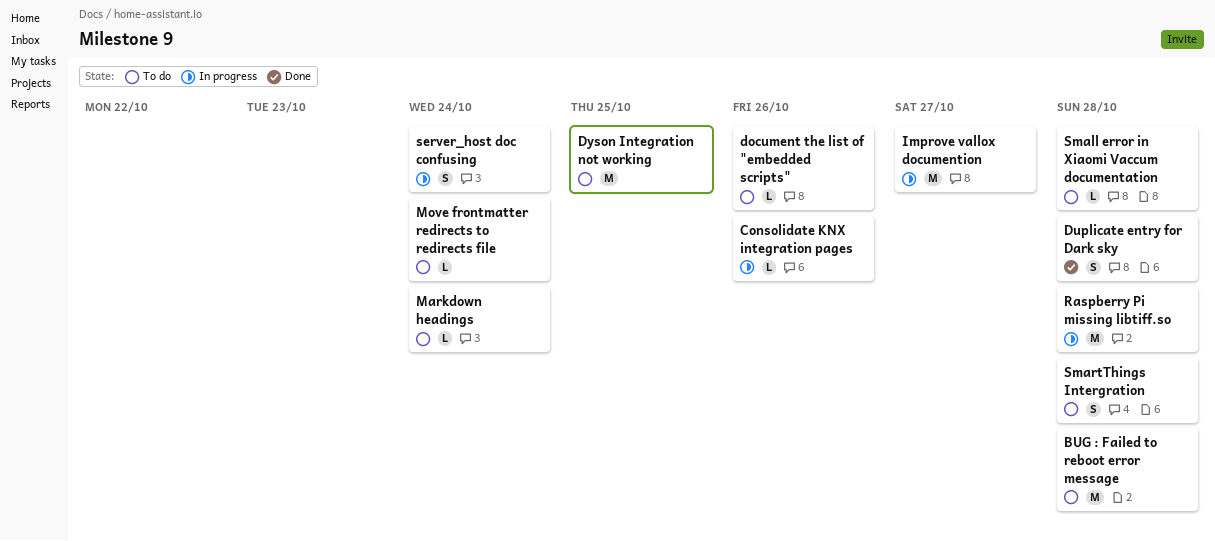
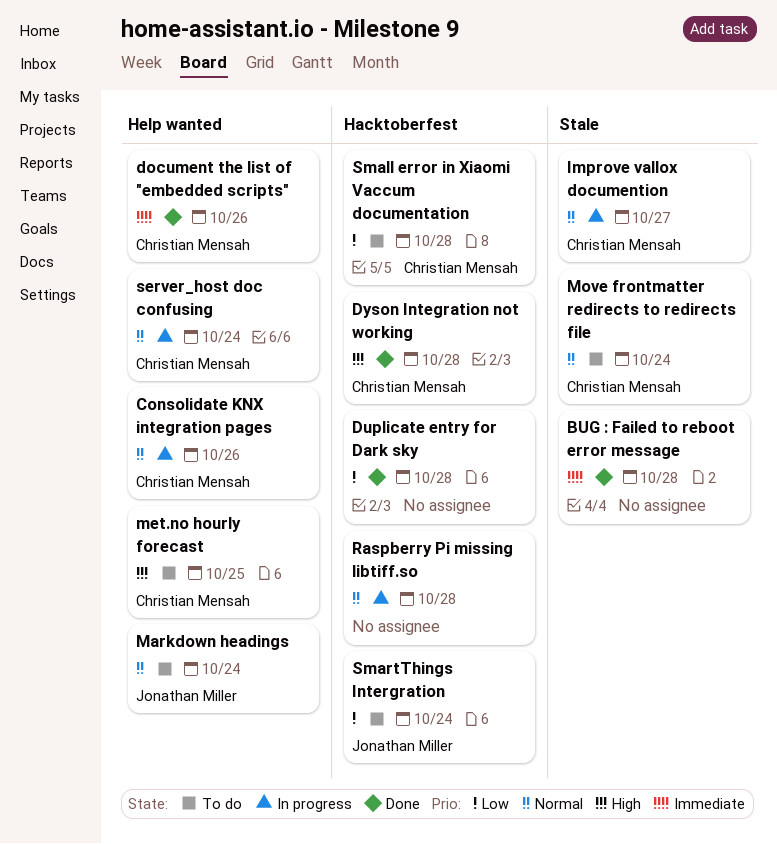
BUG : Failed to reboot error message, status: To do -> Done
document the list of "embedded scripts", status: To do -> Done
Dyson Integration not working, status: To do -> Done
Dyson Integration not working, due: Oct 25 -> Oct 28
met.no hourly forecast: none -> present
SmartThings Intergration, due: Oct 28 -> Oct 24

